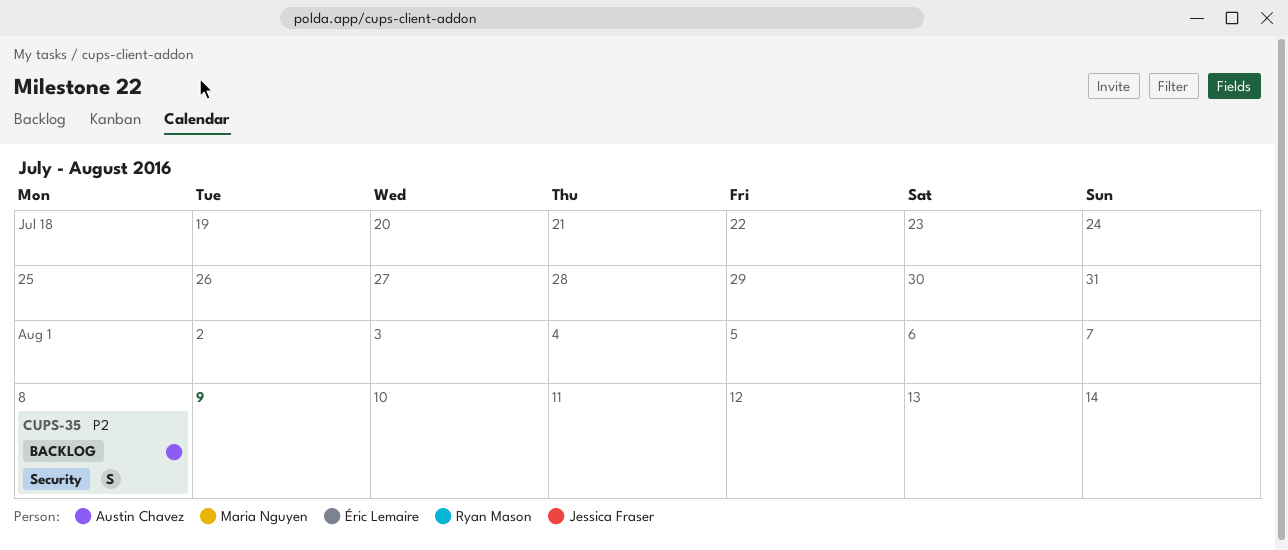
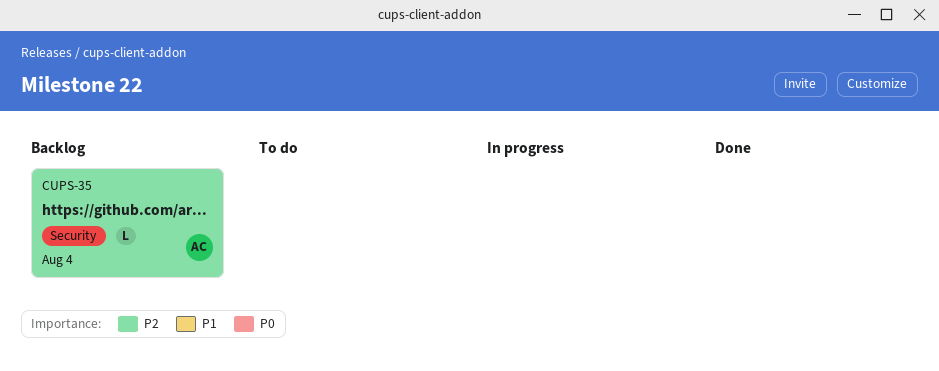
CUPS-35, estimate: S -> L
CUPS-35, due: Aug 8 -> Aug 4

